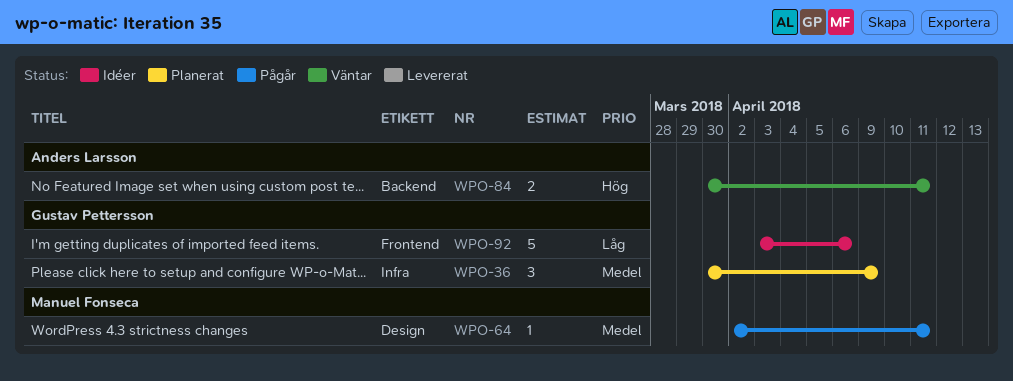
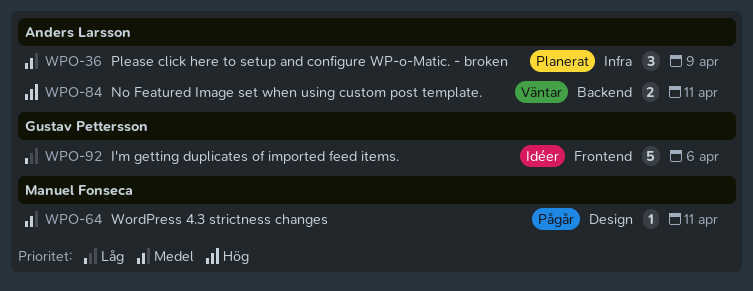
WPO-36, owner: Gustav Pettersson -> Anders Larsson

